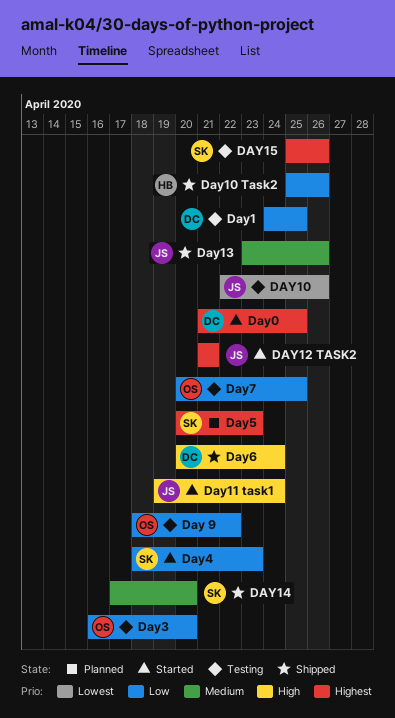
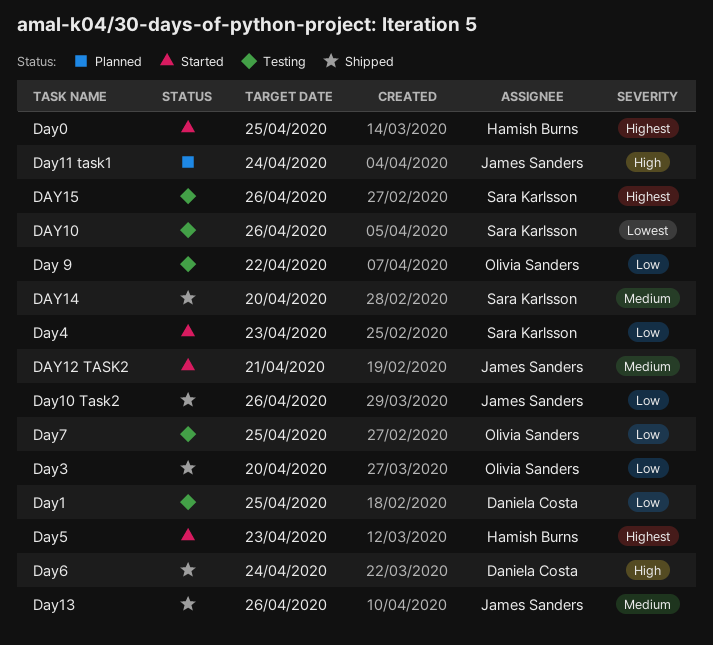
Day0, owner: Daniela Costa -> Hamish Burns
DAY10, owner: James Sanders -> Sara Karlsson
Day10 Task2, owner: Hamish Burns -> James Sanders
Day11 task1, status: Started -> Planned
DAY12 TASK2, priority: Highest -> Medium
Day3, status: Testing -> Shipped
Day5, status: Planned -> Started
Day5, owner: Sara Karlsson -> Hamish Burns

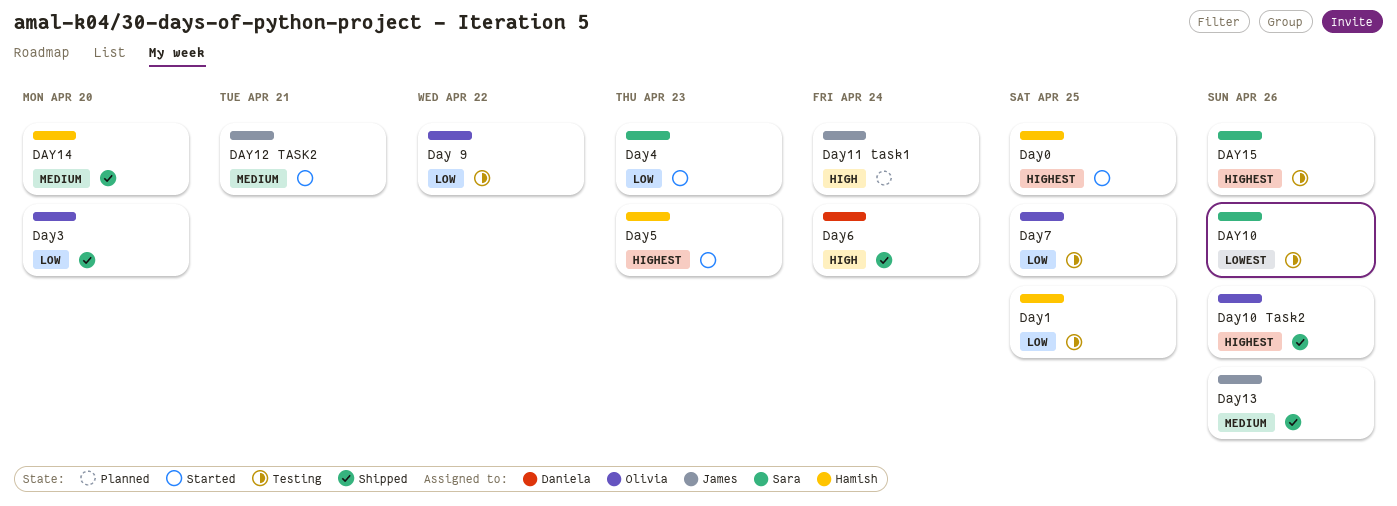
Day1, owner: Daniela Costa -> Hamish Burns
Day10 Task2, owner: James Sanders -> Olivia Sanders
Day10 Task2, priority: Low -> Highest
DAY14, owner: Sara Karlsson -> Hamish Burns

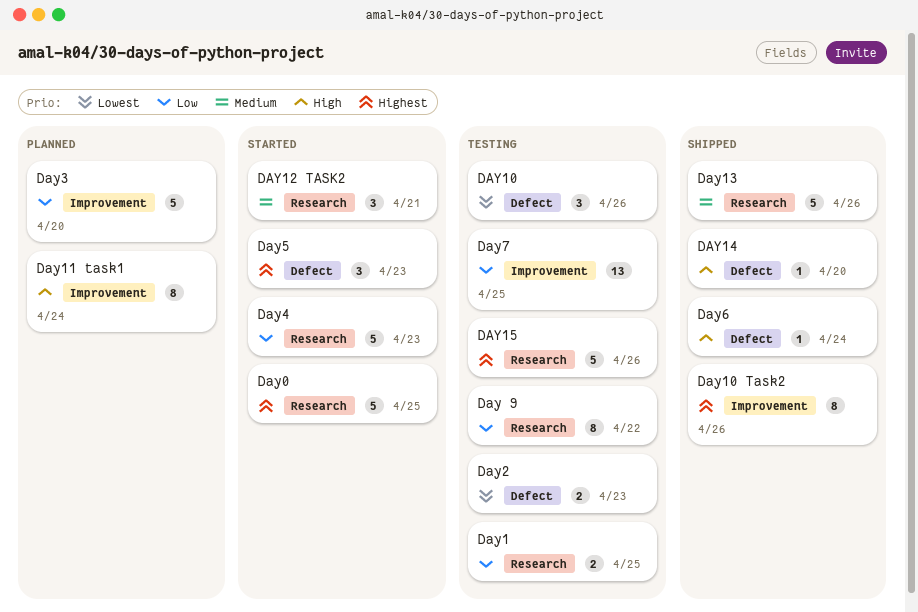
DAY14, priority: Medium -> High
Day2: none -> present
Day3, status: Shipped -> Planned

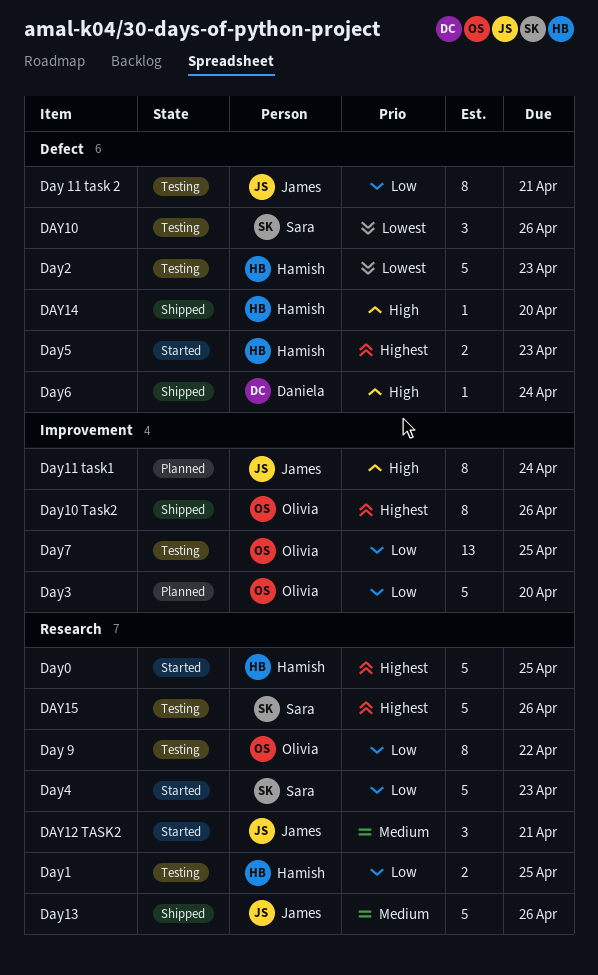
Day 11 task 2: none -> present
Day2, estimate: 2 -> 5
Day5, estimate: 3 -> 2

